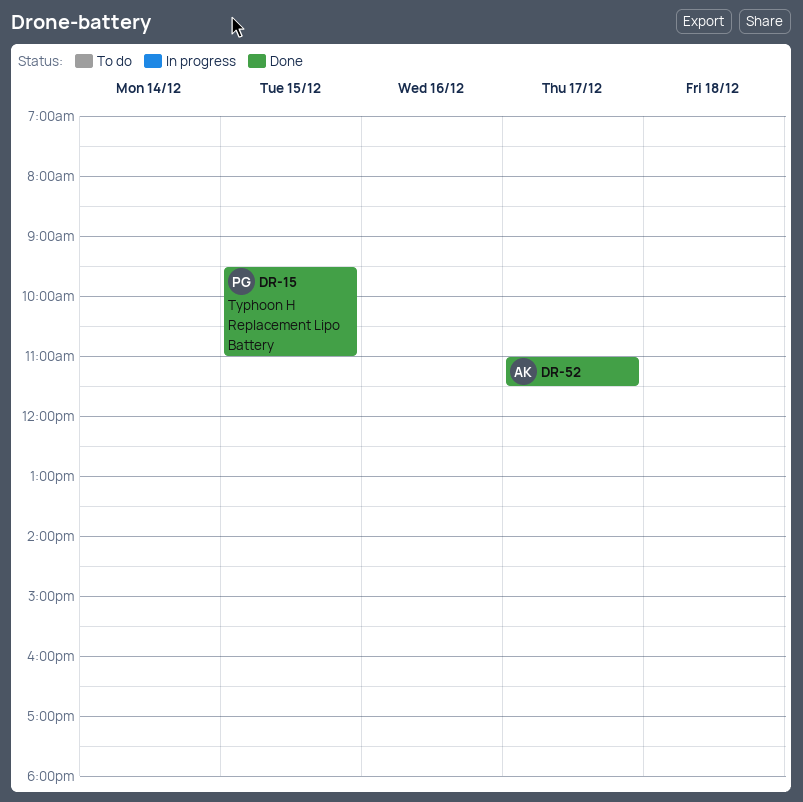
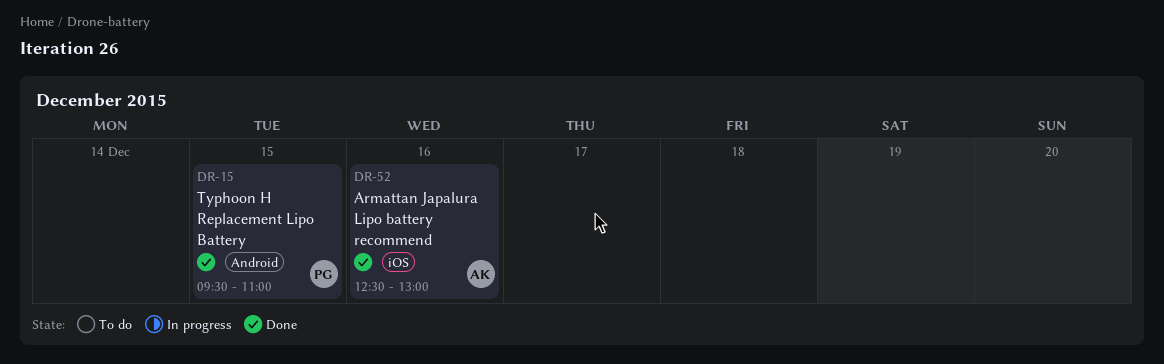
DR-52, day: Dec 17 -> Dec 16
DR-52, begins: 11:00 -> 12:30
DR-52, ends: 11:30 -> 13:00

